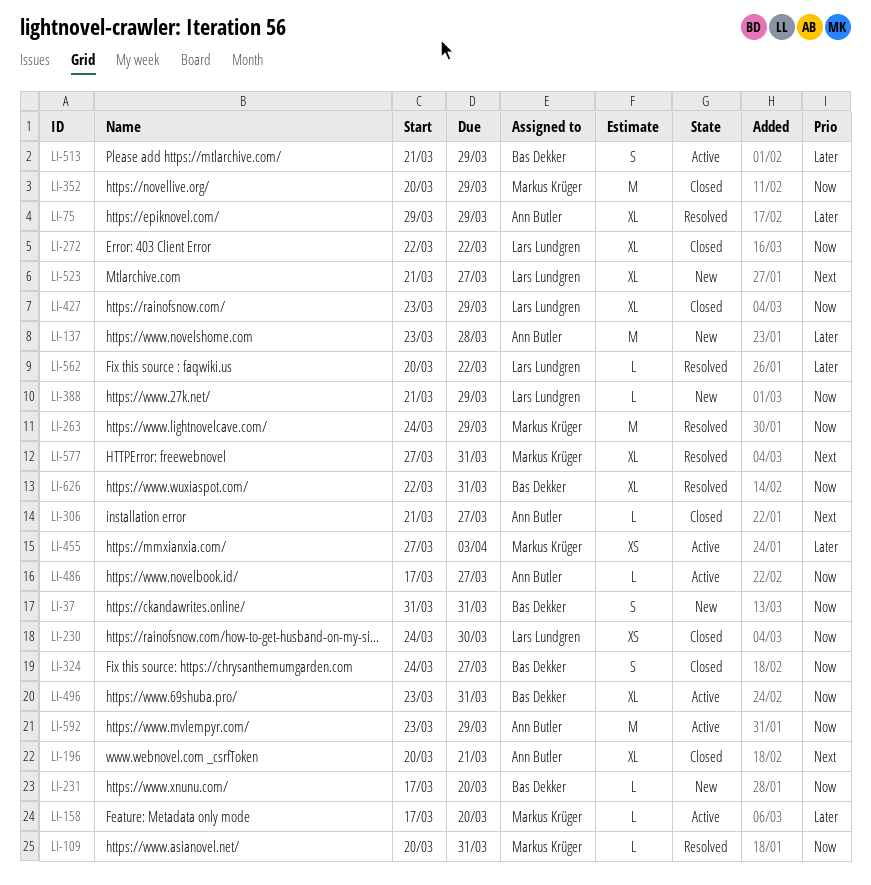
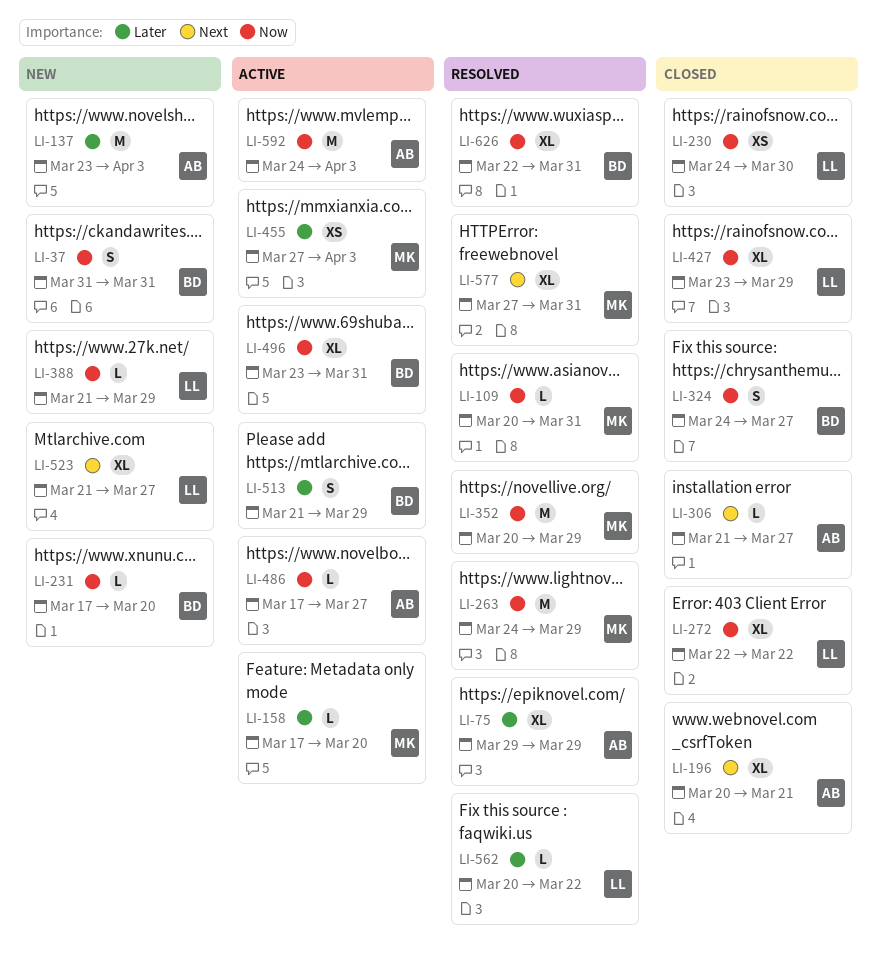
LI-137, due: Mar 28 -> Apr 3
LI-352, status: Closed -> Resolved
LI-592, start: Mar 23 -> Mar 24
LI-592, due: Mar 29 -> Apr 3

